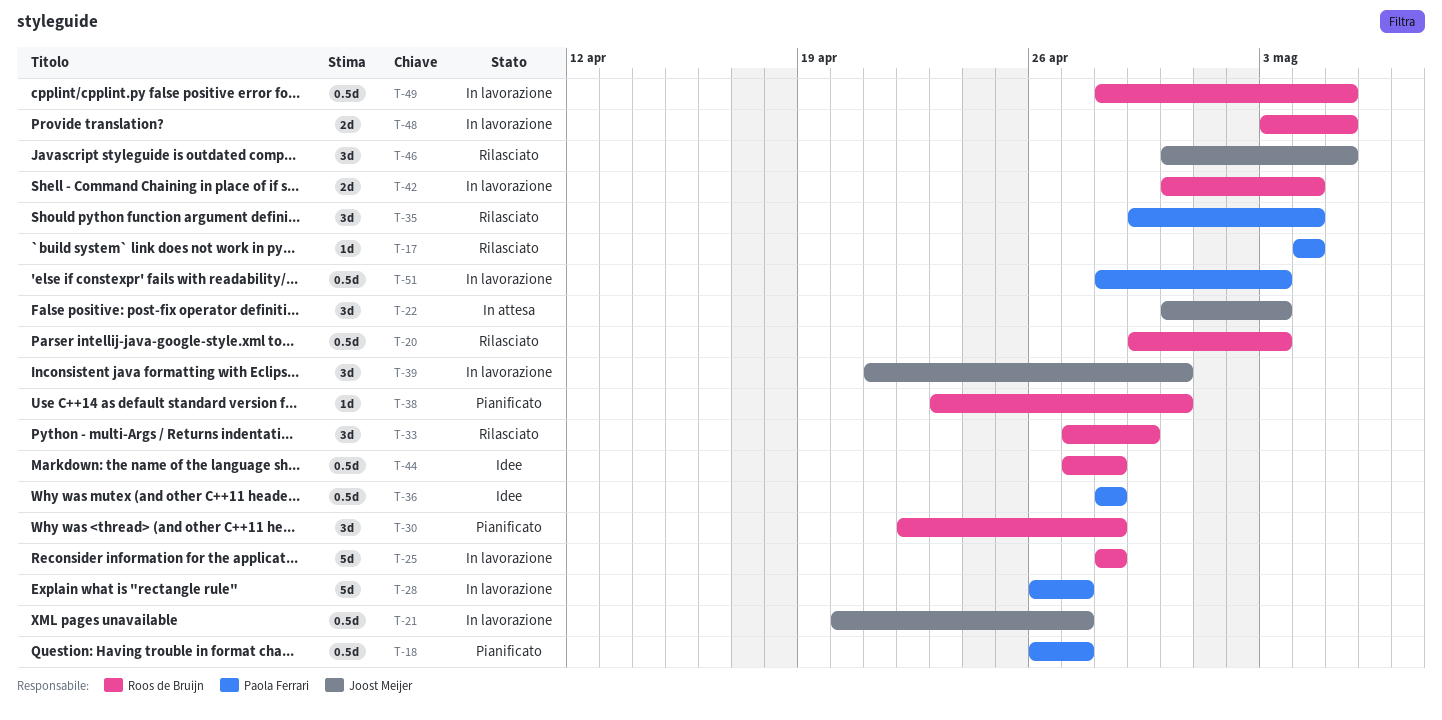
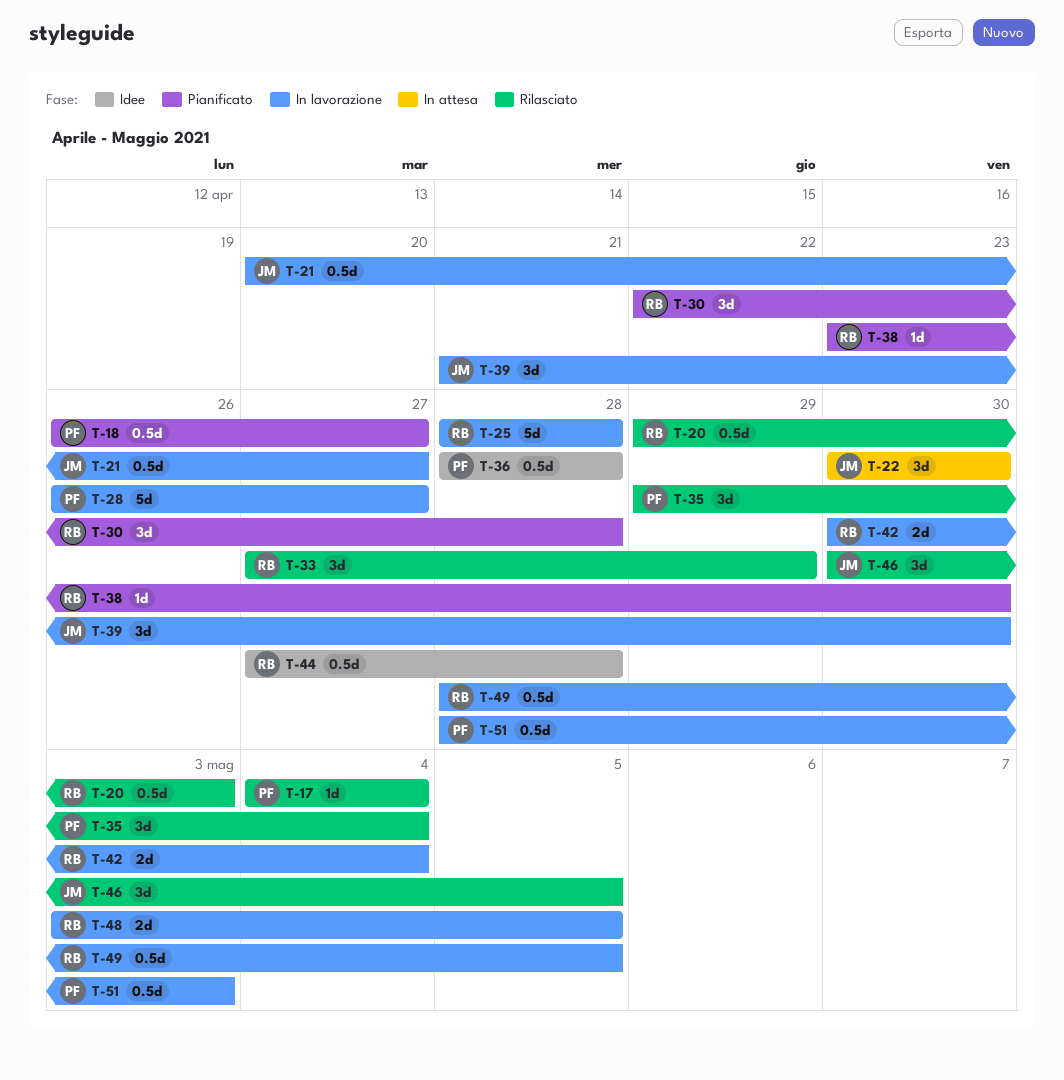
T-22, due: May 3 -> Apr 30

